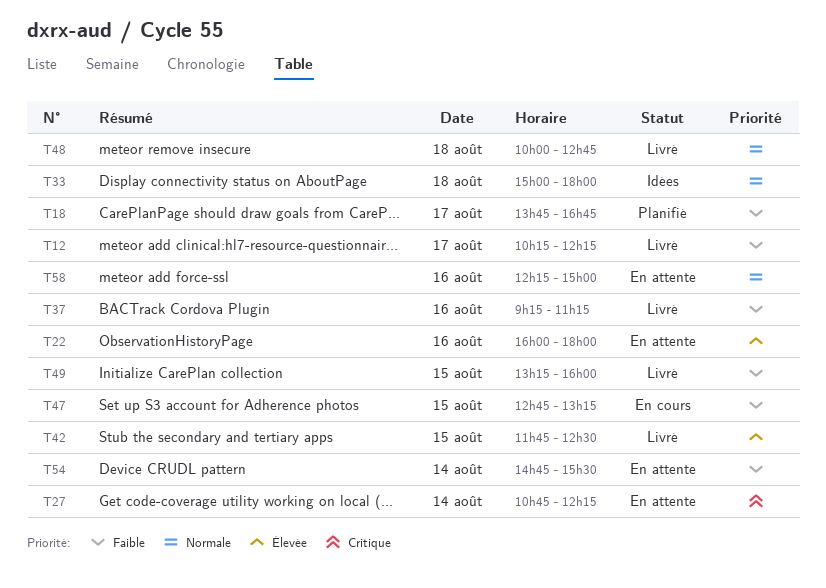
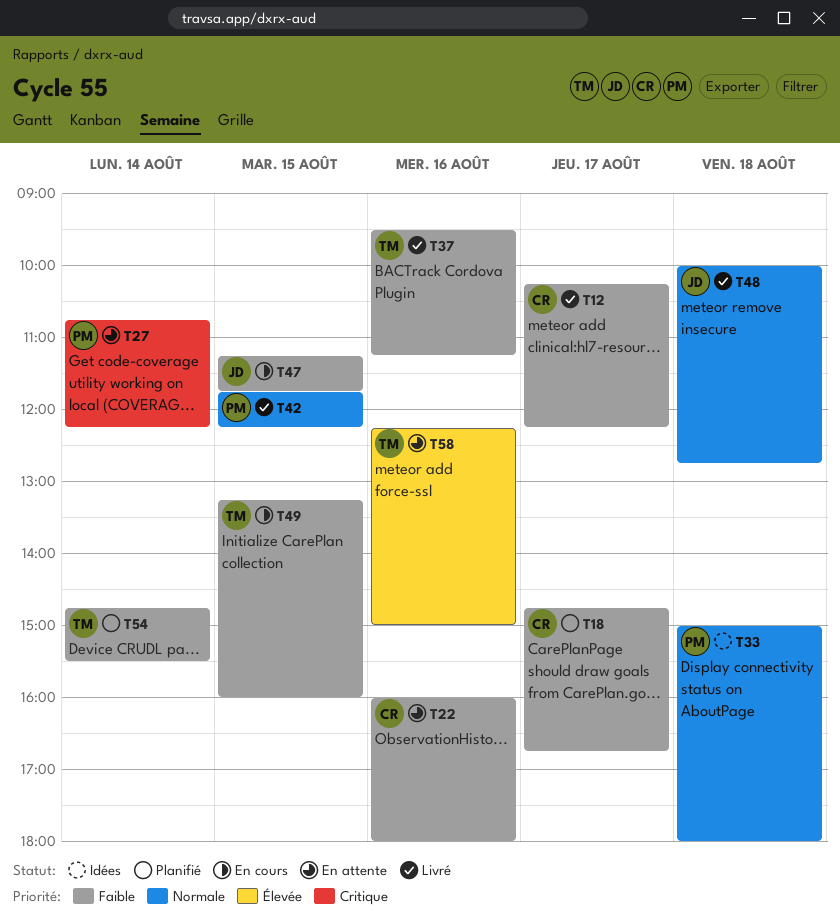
T18, begins: 13:45 -> 14:45
T22, priority: Élevée -> Faible
T37, begins: 09:15 -> 09:30
T42, priority: Élevée -> Normale
T42, ends: 12:30 -> 12:15
T47, begins: 12:45 -> 11:15
T47, ends: 13:15 -> 11:45
T49, status: Livré -> En cours
T54, status: En attente -> Planifié
T58, priority: Normale -> Élevée

